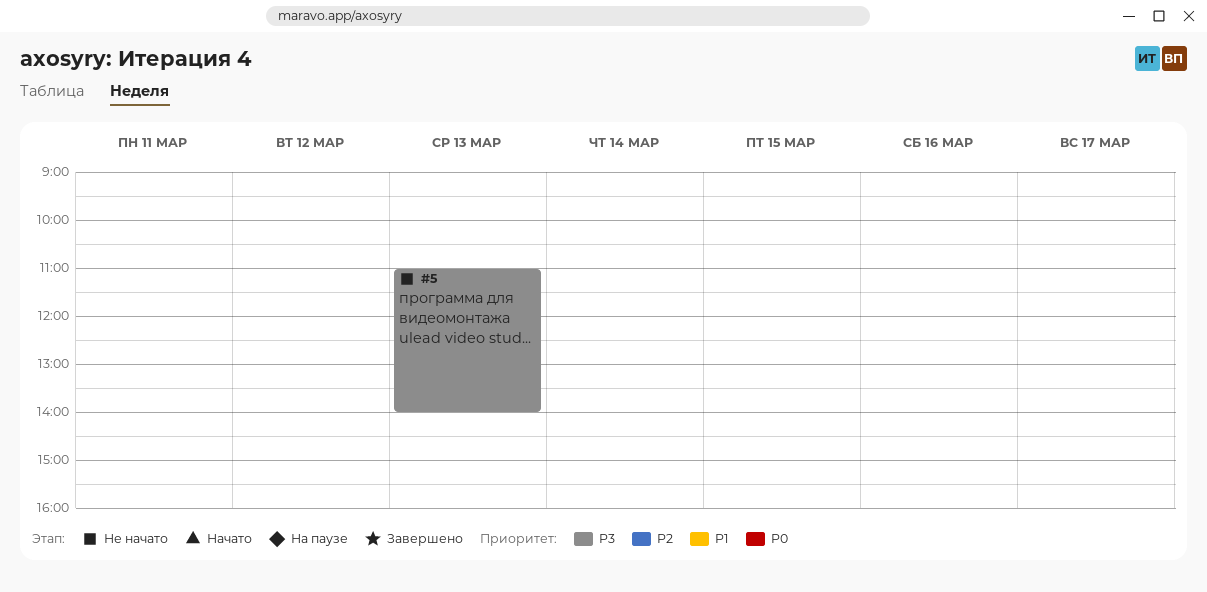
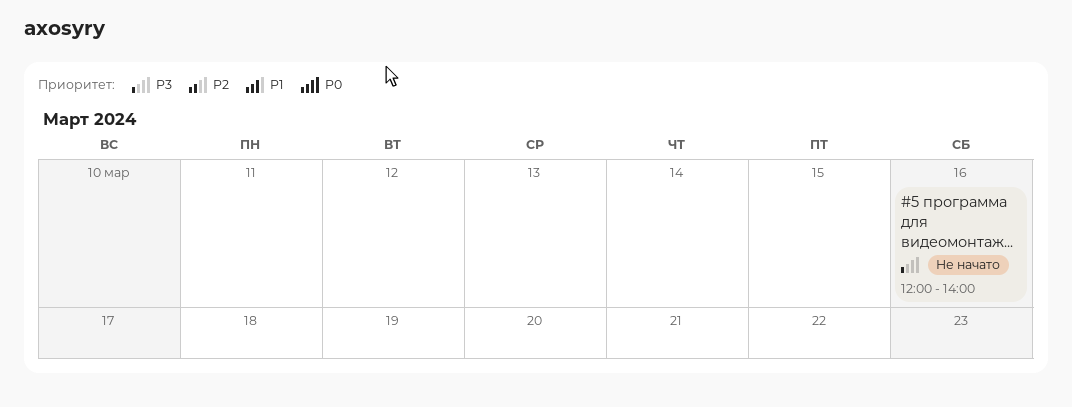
#5, day: Mar 13 -> Mar 16
#5, begins: 11:00 -> 12:00

